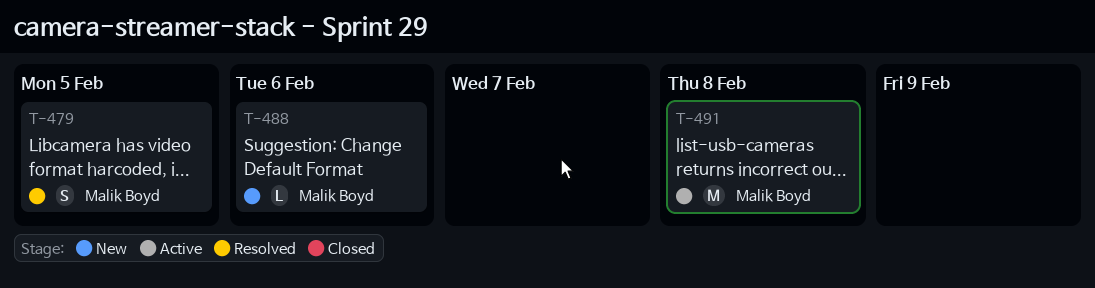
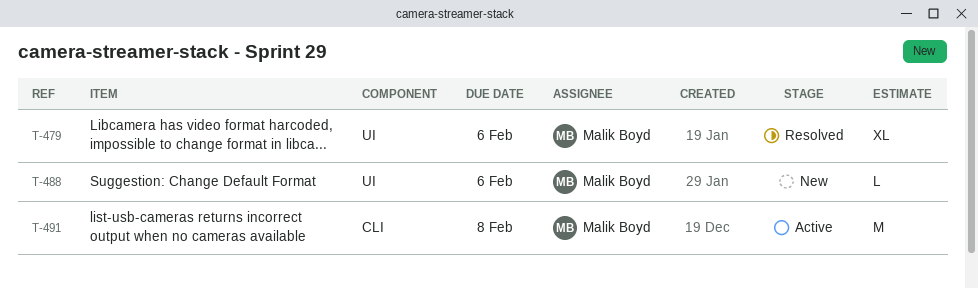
T-479, estimate: S -> XL
T-479, due: Feb 5 -> Feb 6

